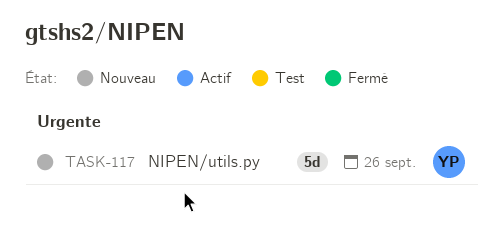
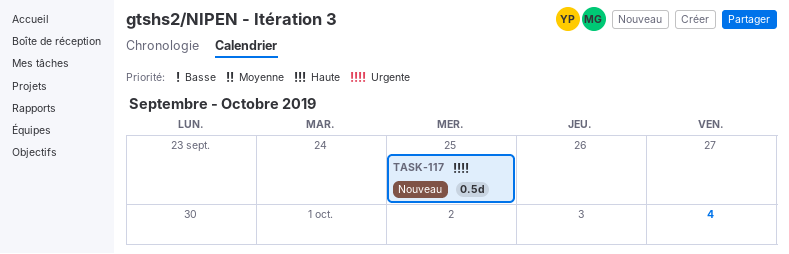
TASK-117, estimate: 5d -> 0.5d
TASK-117, due: Sep 26 -> Sep 25

